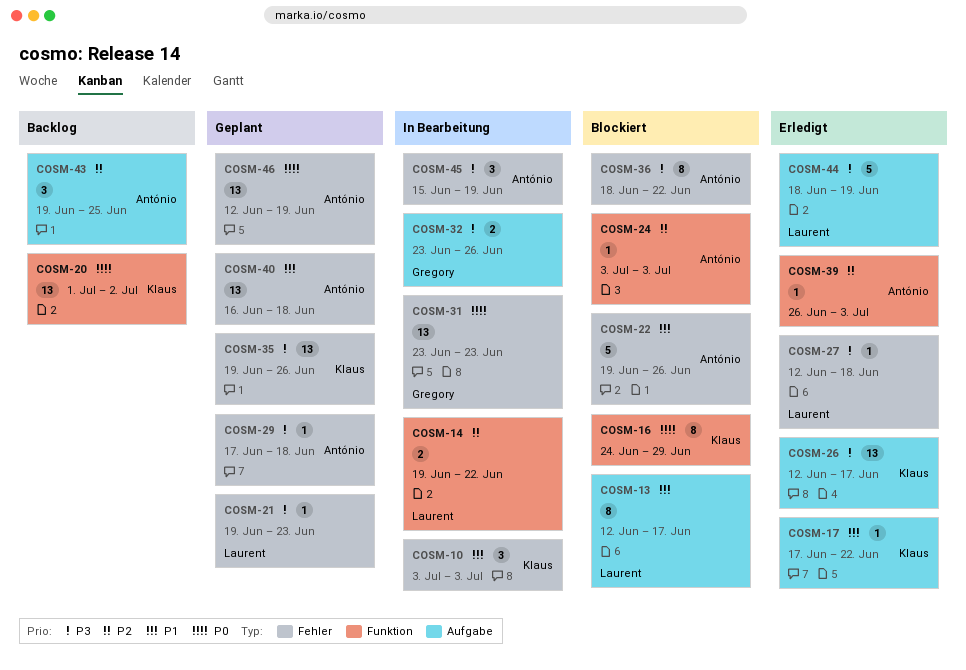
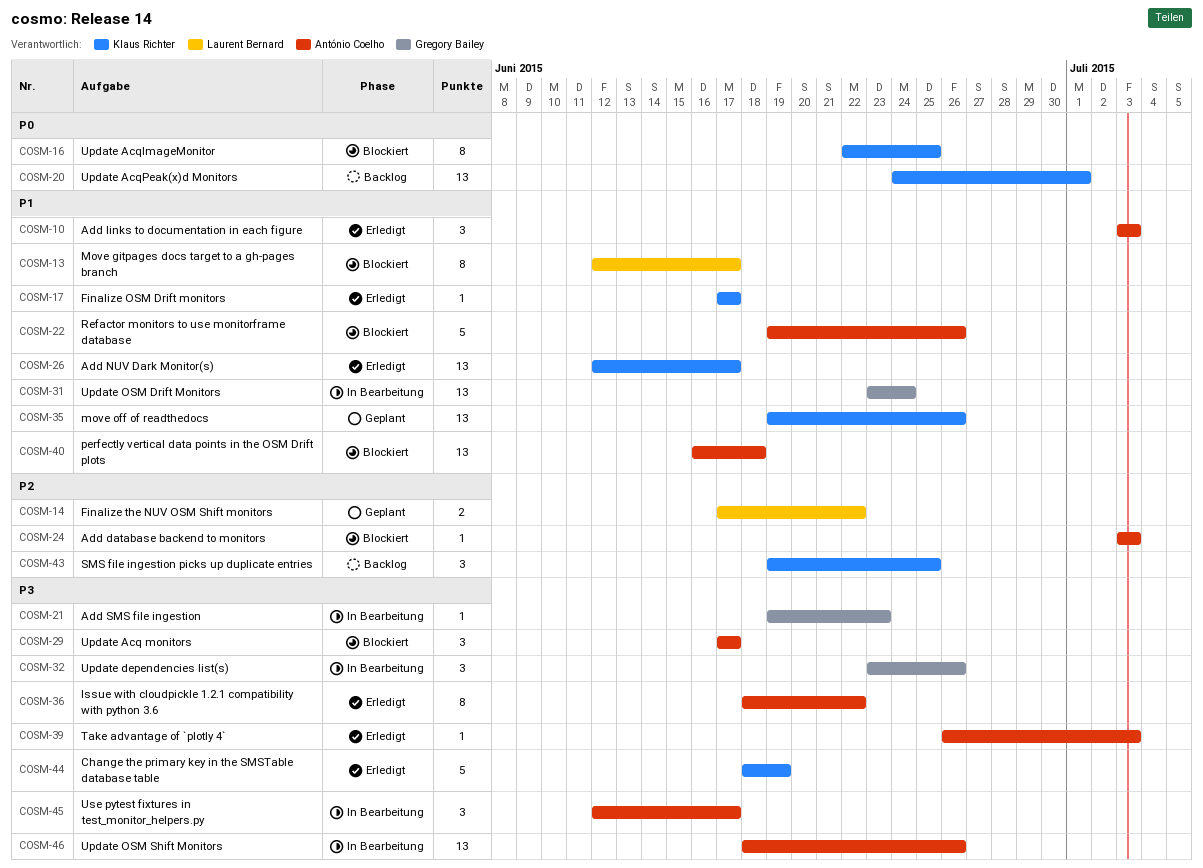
COSM-10, status: In Bearbeitung -> Erledigt
COSM-10, owner: Klaus Richter -> António Coelho
COSM-14, status: In Bearbeitung -> Geplant
COSM-14, start: Jun 19 -> Jun 17
COSM-16, start: Jun 24 -> Jun 22
COSM-16, due: Jun 29 -> Jun 25
COSM-17, due: Jun 22 -> Jun 17
COSM-20, start: Jul 1 -> Jun 24
COSM-20, due: Jul 2 -> Jul 1
COSM-21, status: Geplant -> In Bearbeitung
COSM-21, owner: Laurent Bernard -> Gregory Bailey
COSM-26, priority: P3 -> P1
COSM-27: present -> none
COSM-29, status: Geplant -> Blockiert
COSM-29, estimate: 1 -> 3
COSM-29, due: Jun 18 -> Jun 17
COSM-31, priority: P0 -> P1
COSM-31, due: Jun 23 -> Jun 24
COSM-32, estimate: 2 -> 3
COSM-35, priority: P3 -> P1
COSM-36, status: Blockiert -> Erledigt
COSM-39, priority: P2 -> P3
COSM-40, status: Geplant -> Blockiert
COSM-43, owner: António Coelho -> Klaus Richter
COSM-44, owner: Laurent Bernard -> Klaus Richter
COSM-45, start: Jun 15 -> Jun 12
COSM-45, due: Jun 19 -> Jun 17
COSM-46, status: Geplant -> In Bearbeitung
COSM-46, priority: P0 -> P3
COSM-46, start: Jun 12 -> Jun 18
COSM-46, due: Jun 19 -> Jun 26

